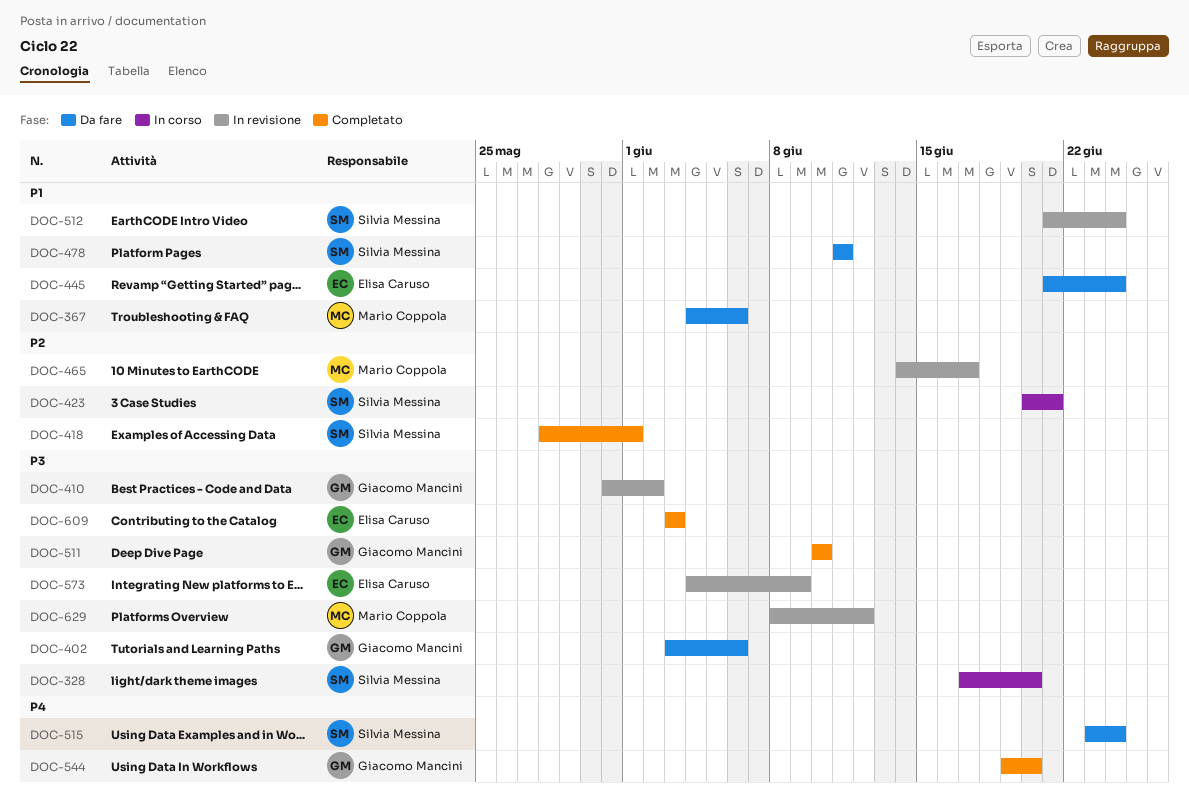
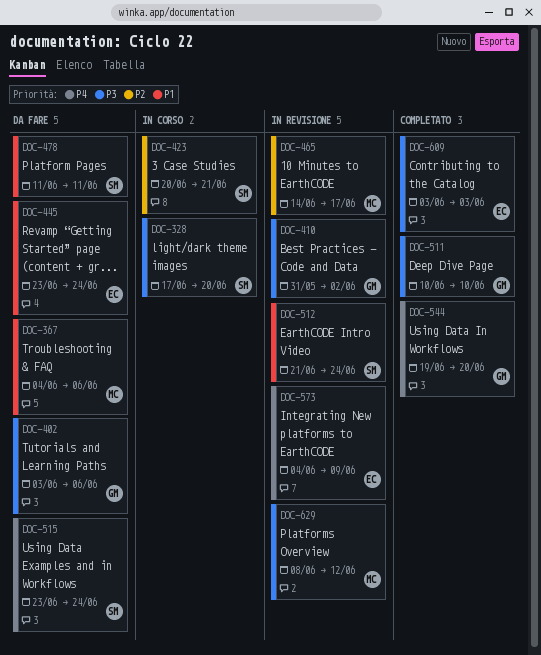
DOC-418: present -> none
DOC-445, start: Jun 21 -> Jun 23
DOC-573, priority: P3 -> P4

